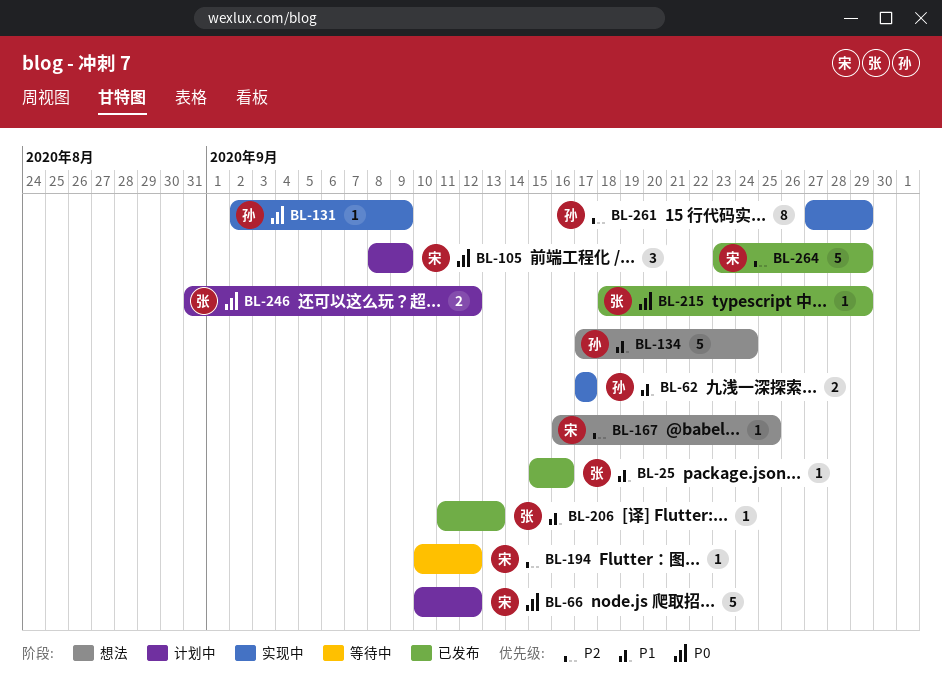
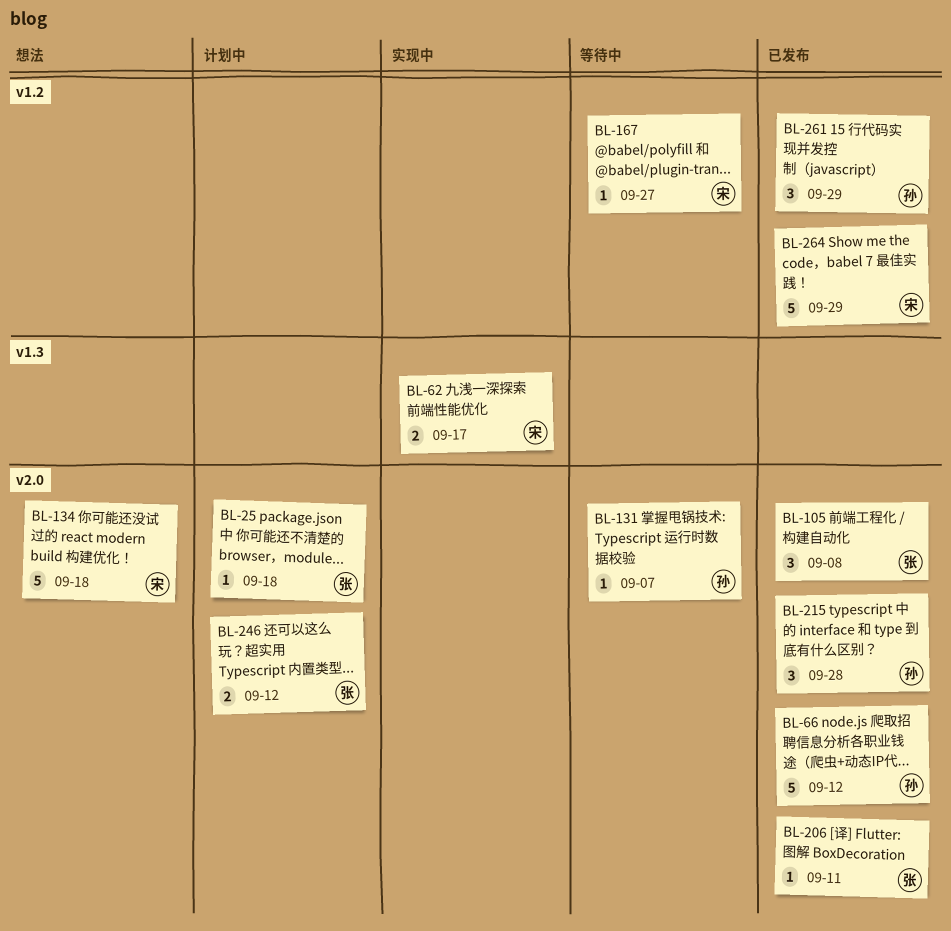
BL-25, status: 已发布 -> 计划中
BL-25, due: Sep 16 -> Sep 18
BL-62, owner: 孙 -> 宋
BL-66, status: 计划中 -> 已发布
BL-66, owner: 宋 -> 孙
BL-105, status: 计划中 -> 已发布
BL-105, owner: 宋 -> 张
BL-105, due: Sep 9 -> Sep 8
BL-131, status: 实现中 -> 等待中
BL-131, due: Sep 9 -> Sep 7
BL-134, owner: 孙 -> 宋
BL-134, due: Sep 24 -> Sep 18
BL-167, status: 想法 -> 等待中
BL-167, due: Sep 25 -> Sep 27
BL-194: present -> none
BL-206, due: Sep 13 -> Sep 11
BL-215, owner: 张 -> 孙
BL-215, estimate: 1 -> 3
BL-215, due: Sep 29 -> Sep 28
BL-261, status: 实现中 -> 已发布
BL-261, estimate: 8 -> 3

